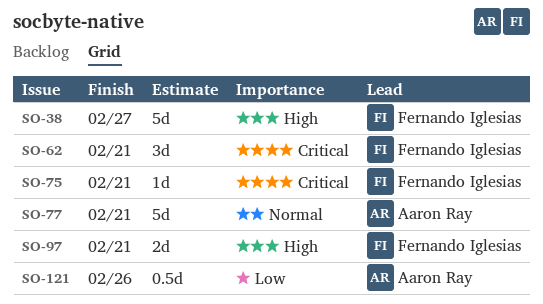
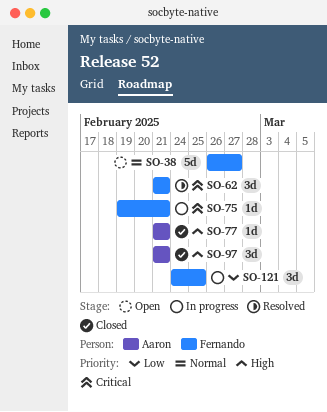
SO-38, priority: High -> Normal
SO-77, priority: Normal -> High
SO-77, estimate: 5d -> 1d
SO-97, owner: Fernando Iglesias -> Aaron Ray
SO-97, estimate: 2d -> 3d
SO-121, owner: Aaron Ray -> Fernando Iglesias
SO-121, estimate: 0.5d -> 3d
SO-121, due: Feb 26 -> Feb 25

